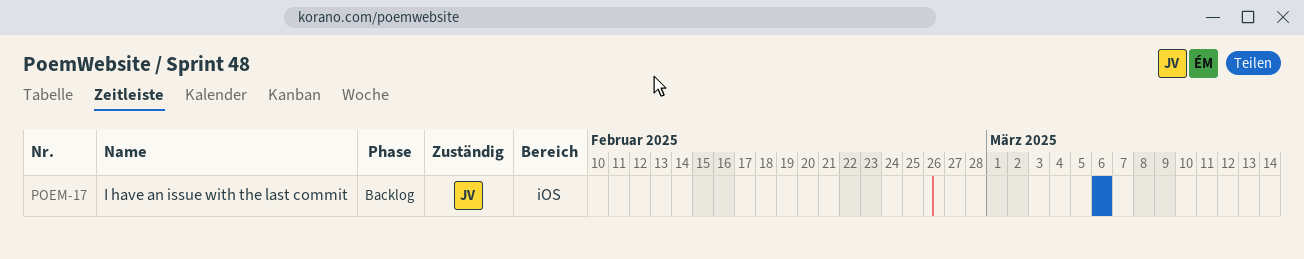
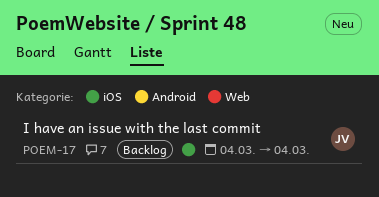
POEM-17, start: Mar 6 -> Mar 4
POEM-17, due: Mar 6 -> Mar 4

